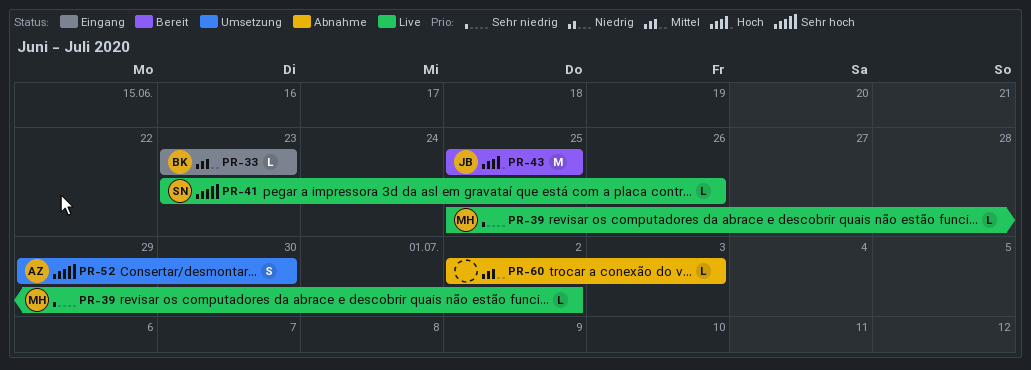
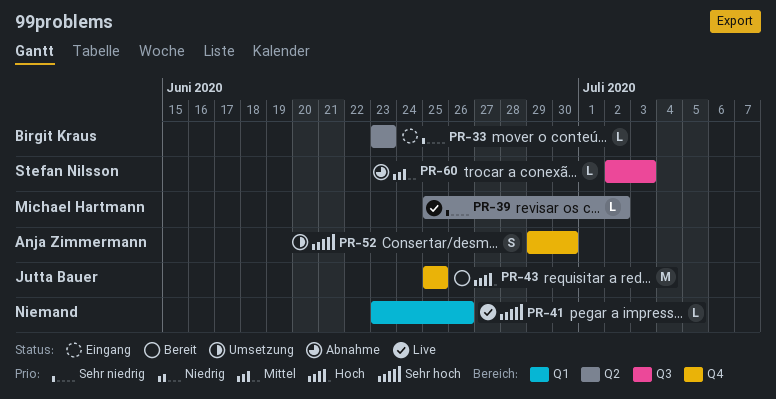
PR-33, priority: Mittel -> Sehr niedrig
PR-41, owner: Stefan Nilsson -> none
PR-60, owner: none -> Stefan Nilsson

